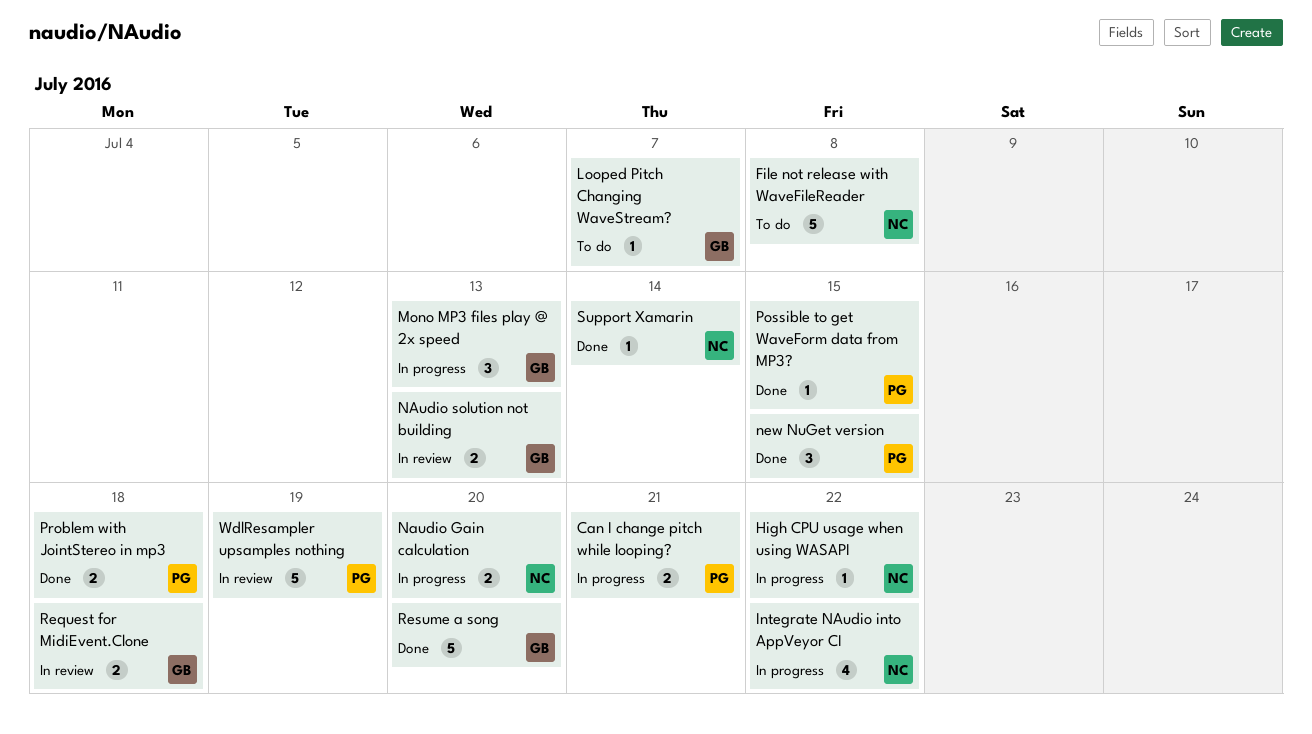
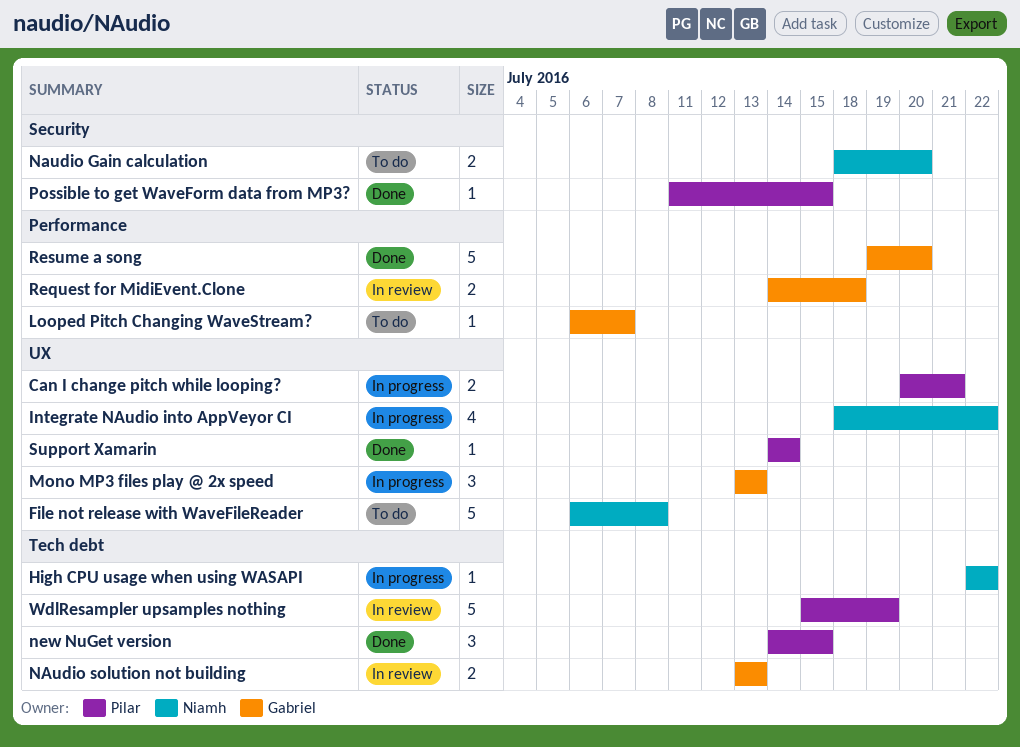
Naudio Gain calculation, status: In progress -> To do
Problem with JointStereo in mp3: present -> none
Support Xamarin, owner: Niamh -> Pilar

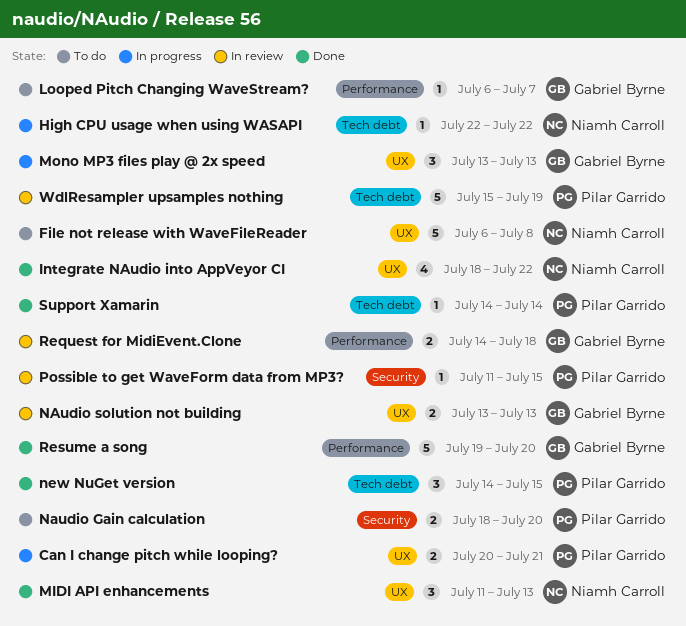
Integrate NAudio into AppVeyor CI, status: In progress -> Done
MIDI API enhancements: none -> present
Naudio Gain calculation, owner: Niamh Carroll -> Pilar Garrido
NAudio solution not building, label: Tech debt -> UX
Possible to get WaveForm data from MP3?, status: Done -> In review
Support Xamarin, label: UX -> Tech debt

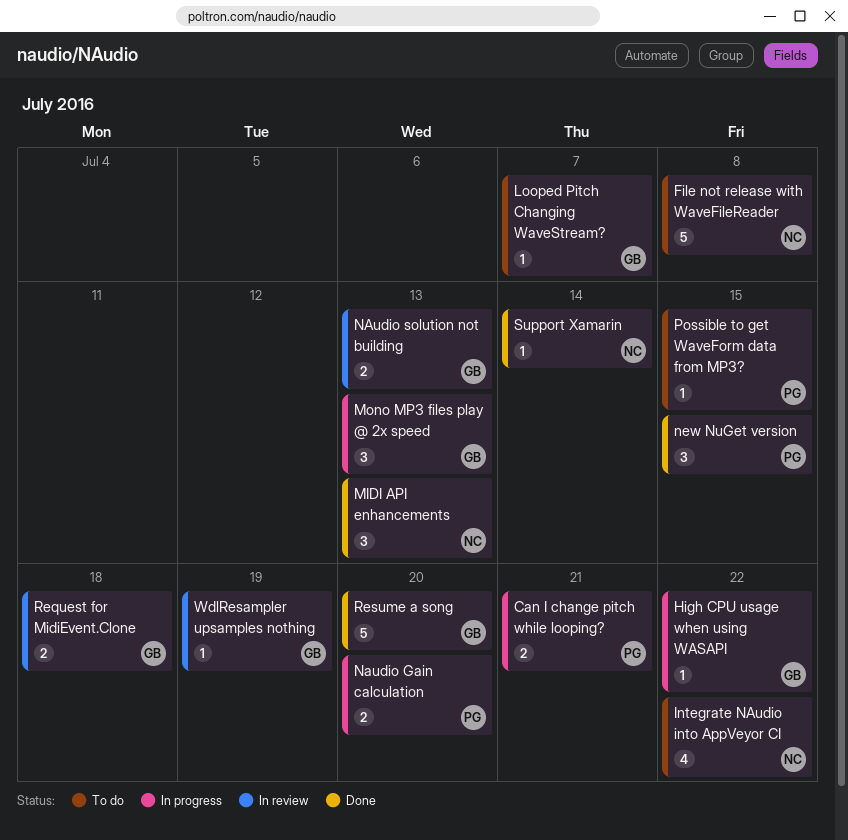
High CPU usage when using WASAPI, owner: Niamh Carroll -> Gabriel Byrne
Integrate NAudio into AppVeyor CI, status: Done -> To do
Naudio Gain calculation, status: To do -> In progress
Possible to get WaveForm data from MP3?, status: In review -> To do
Support Xamarin, owner: Pilar Garrido -> Niamh Carroll
WdlResampler upsamples nothing, owner: Pilar Garrido -> Gabriel Byrne
WdlResampler upsamples nothing, estimate: 5 -> 1

